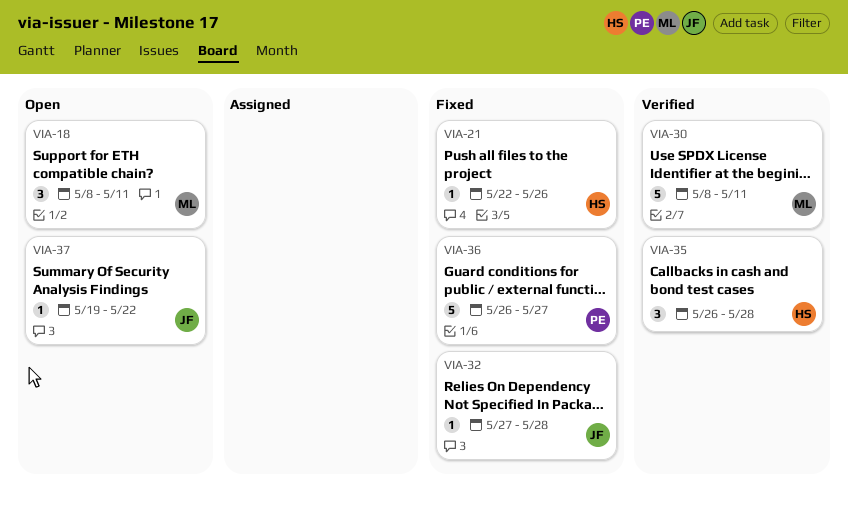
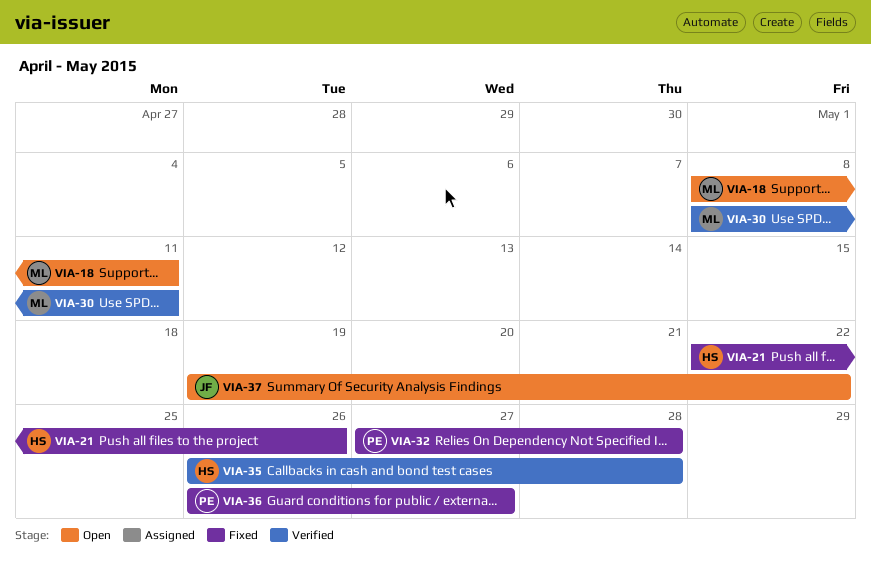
VIA-32, owner: JF -> PE

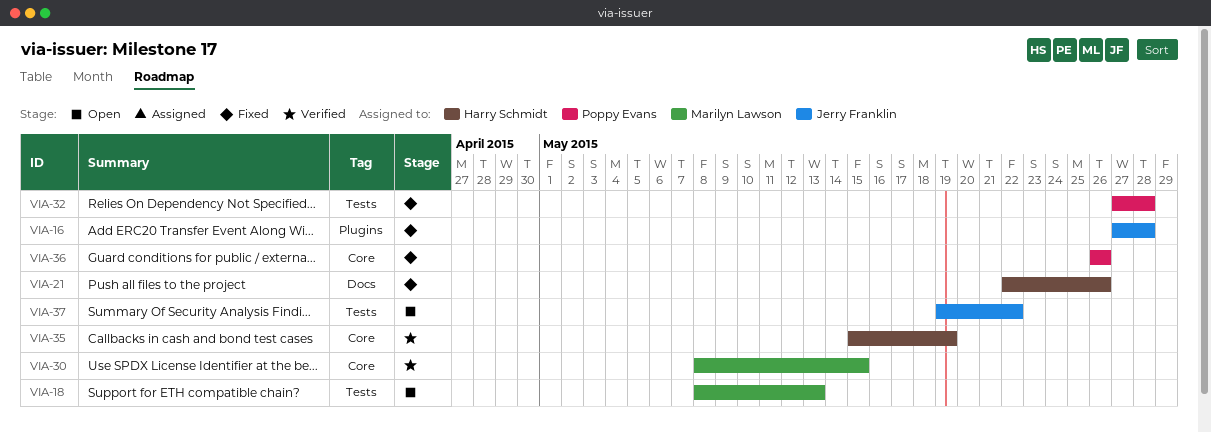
VIA-16: none -> present
VIA-18, due: May 11 -> May 13
VIA-30, due: May 11 -> May 15
VIA-35, start: May 26 -> May 15
VIA-35, due: May 28 -> May 19
VIA-36, due: May 27 -> May 26

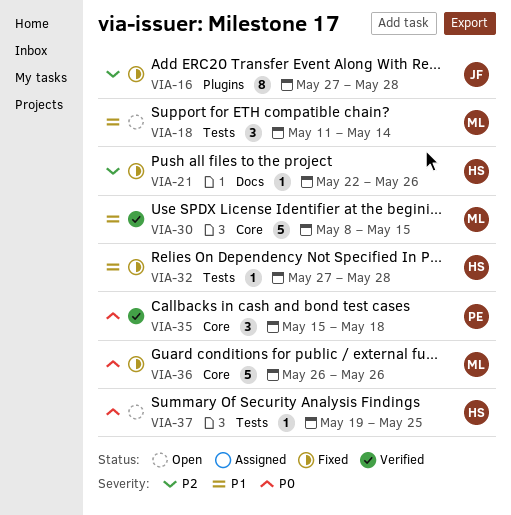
VIA-18, start: May 8 -> May 11
VIA-18, due: May 13 -> May 14
VIA-32, owner: Poppy Evans -> Harry Schmidt
VIA-35, owner: Harry Schmidt -> Poppy Evans
VIA-35, due: May 19 -> May 18
VIA-36, owner: Poppy Evans -> Marilyn Lawson
VIA-37, owner: Jerry Franklin -> Harry Schmidt
VIA-37, due: May 22 -> May 25

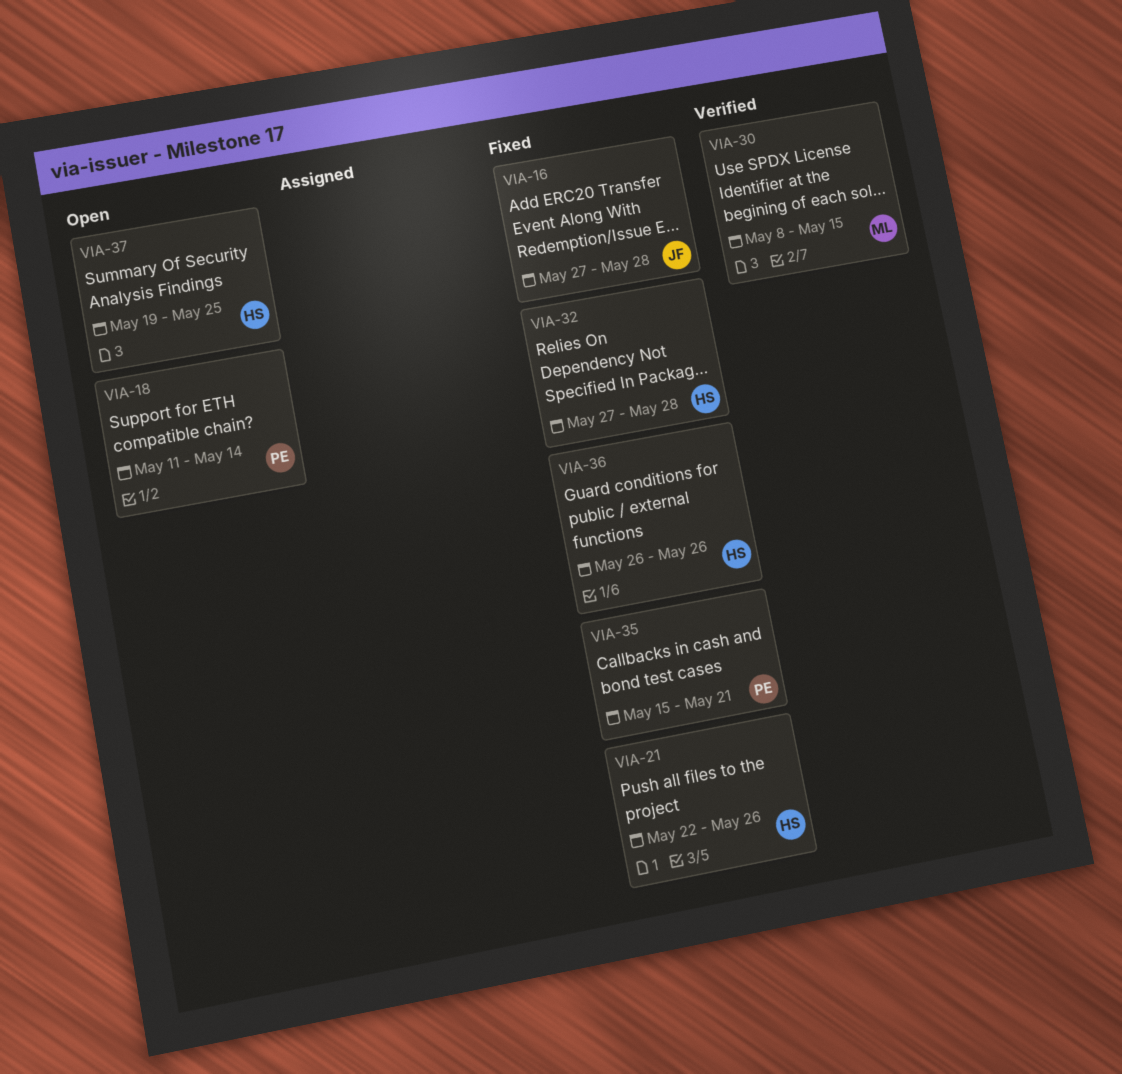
VIA-18, owner: ML -> PE
VIA-35, status: Verified -> Fixed
VIA-35, due: May 18 -> May 21
VIA-36, owner: ML -> HS

